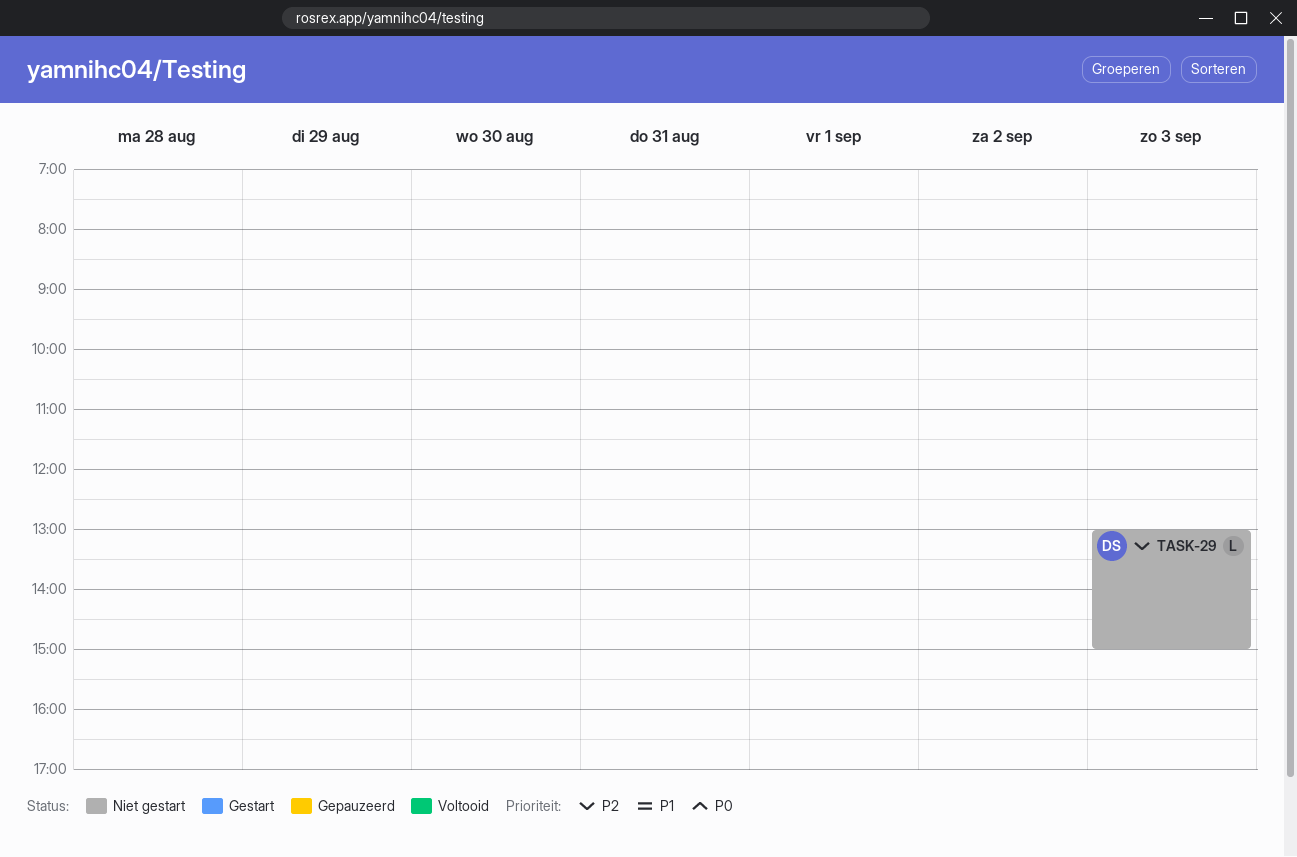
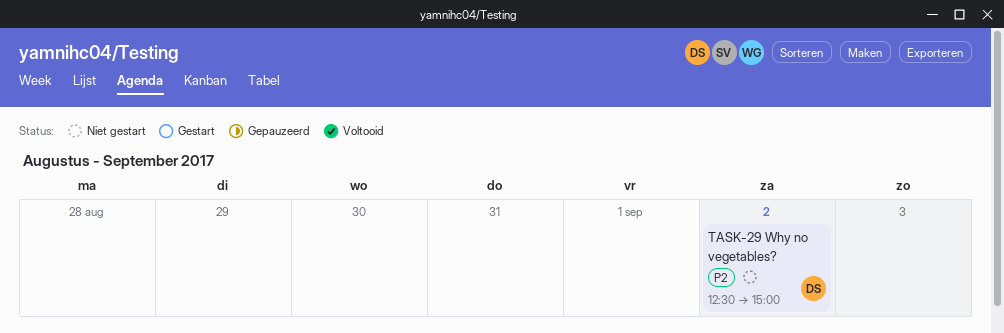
TASK-29, day: Sep 3 -> Sep 2
TASK-29, begins: 13:00 -> 12:30

